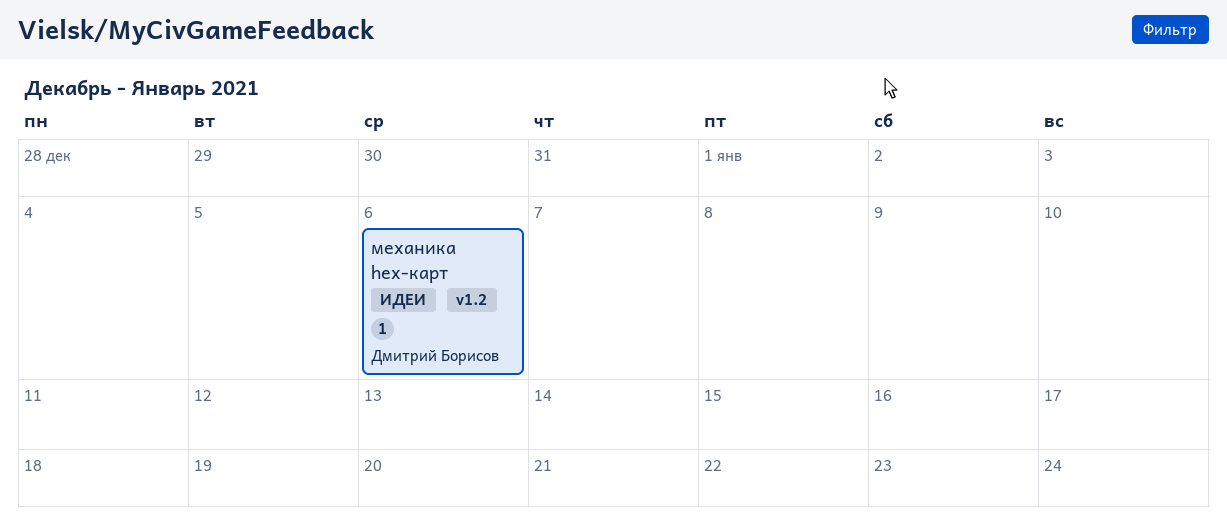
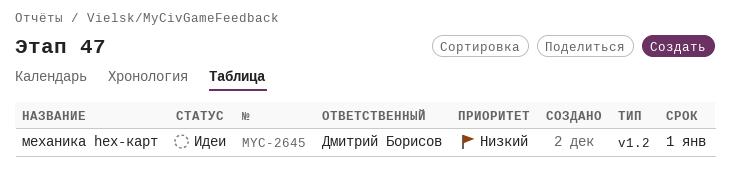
механика hex-карт, due: Jan 6 -> Jan 1

